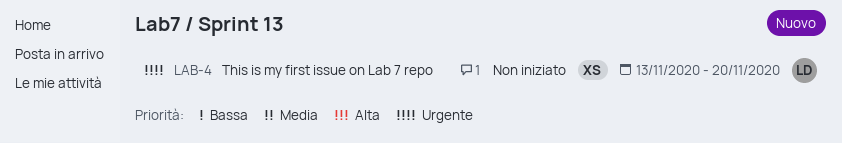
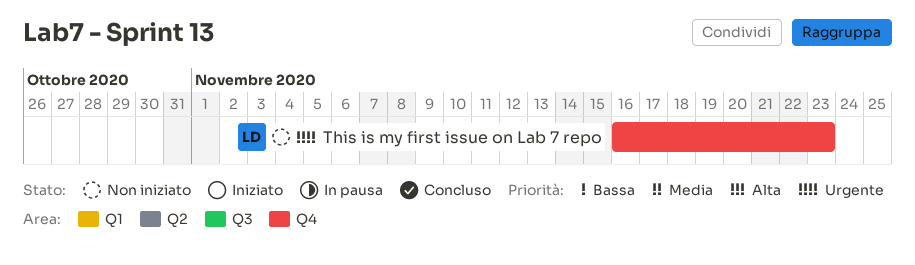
This is my first issue on Lab 7 repo, start: Nov 13 -> Nov 16
This is my first issue on Lab 7 repo, due: Nov 20 -> Nov 23

